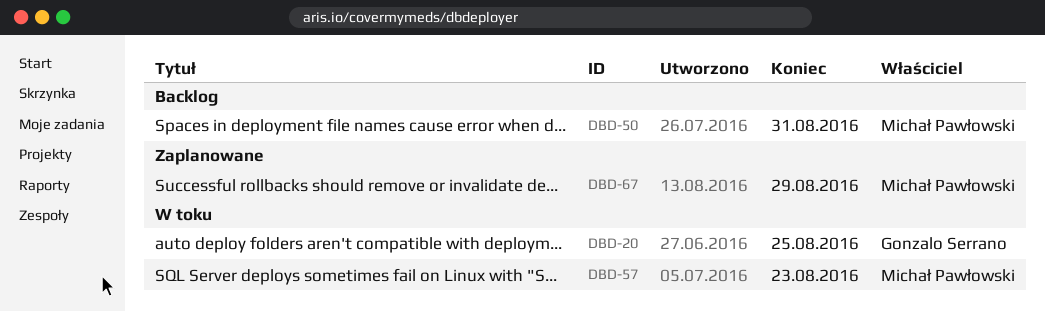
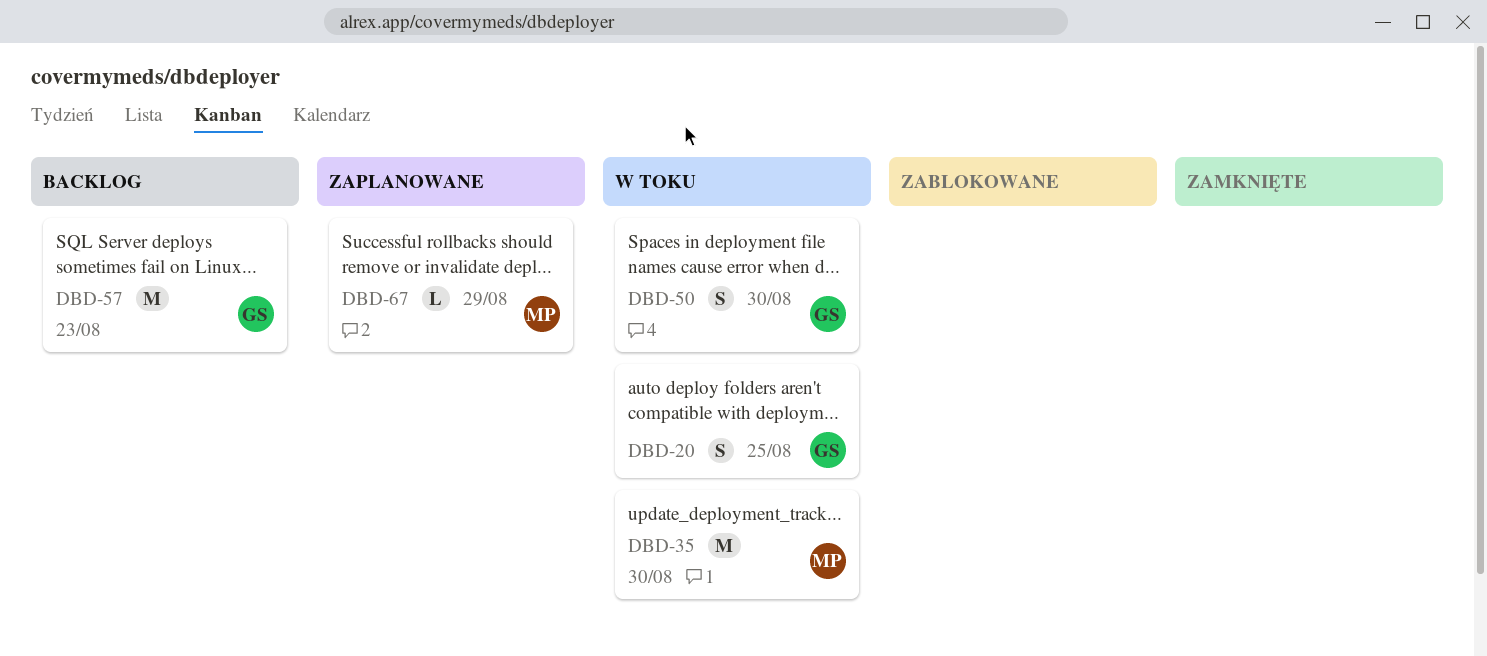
DBD-35: none -> present
DBD-50, status: Backlog -> W toku
DBD-50, owner: Michał Pawłowski -> Gonzalo Serrano
DBD-50, due: Aug 31 -> Aug 30
DBD-57, status: W toku -> Backlog
DBD-57, owner: Michał Pawłowski -> Gonzalo Serrano

